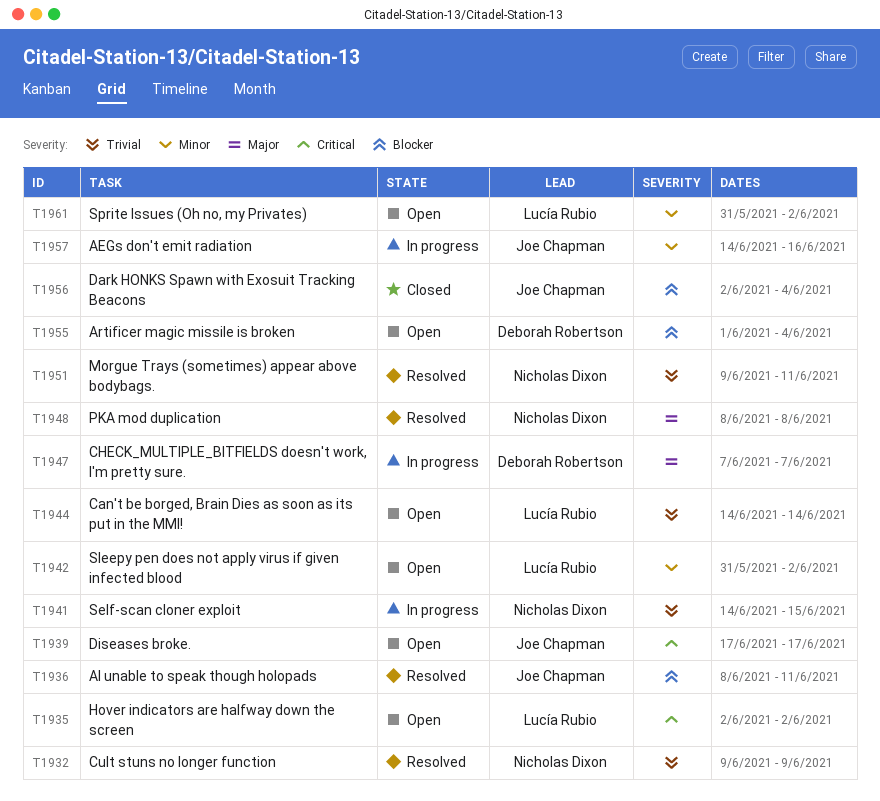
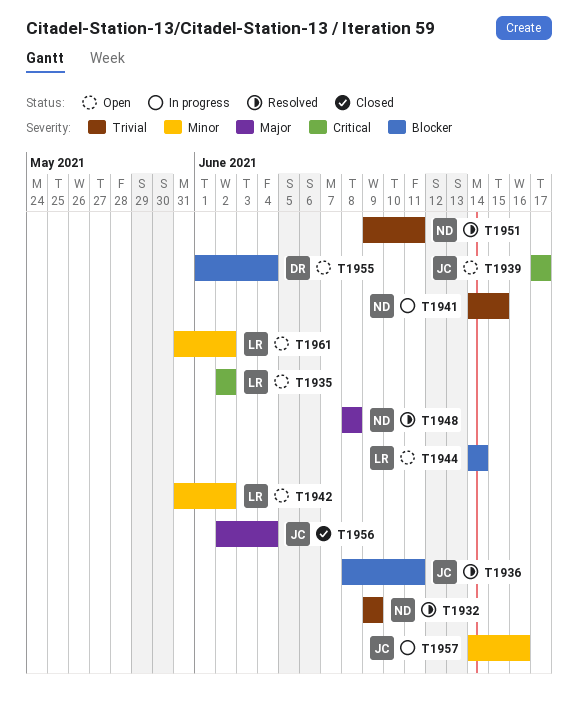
T1944, priority: Trivial -> Blocker
T1947: present -> none
T1956, priority: Blocker -> Major

